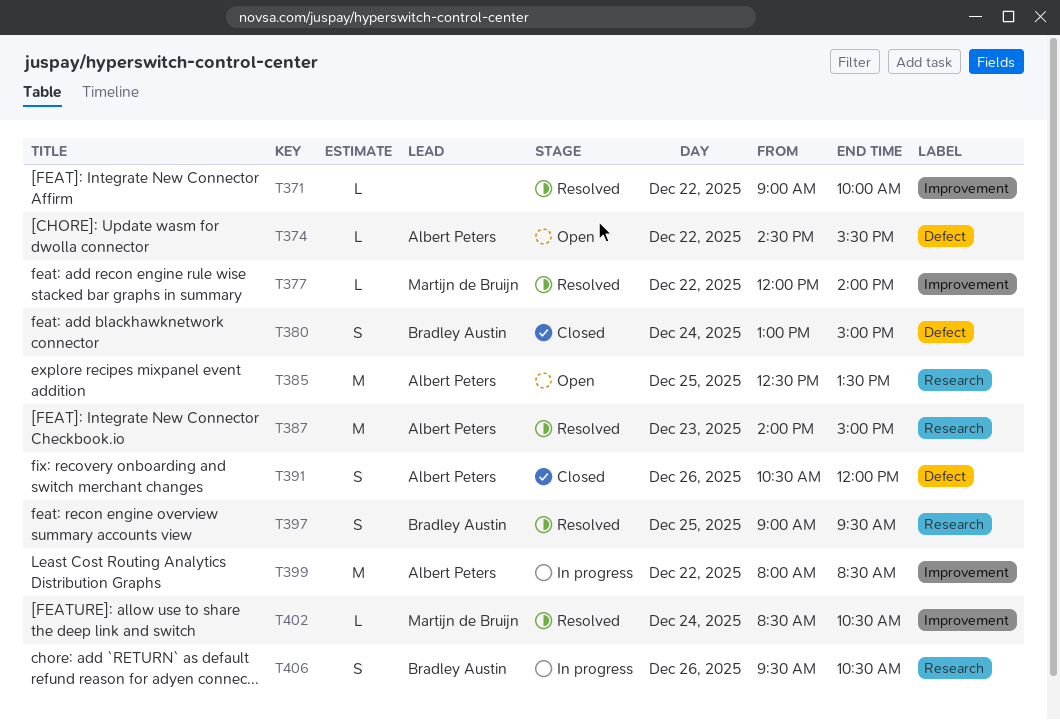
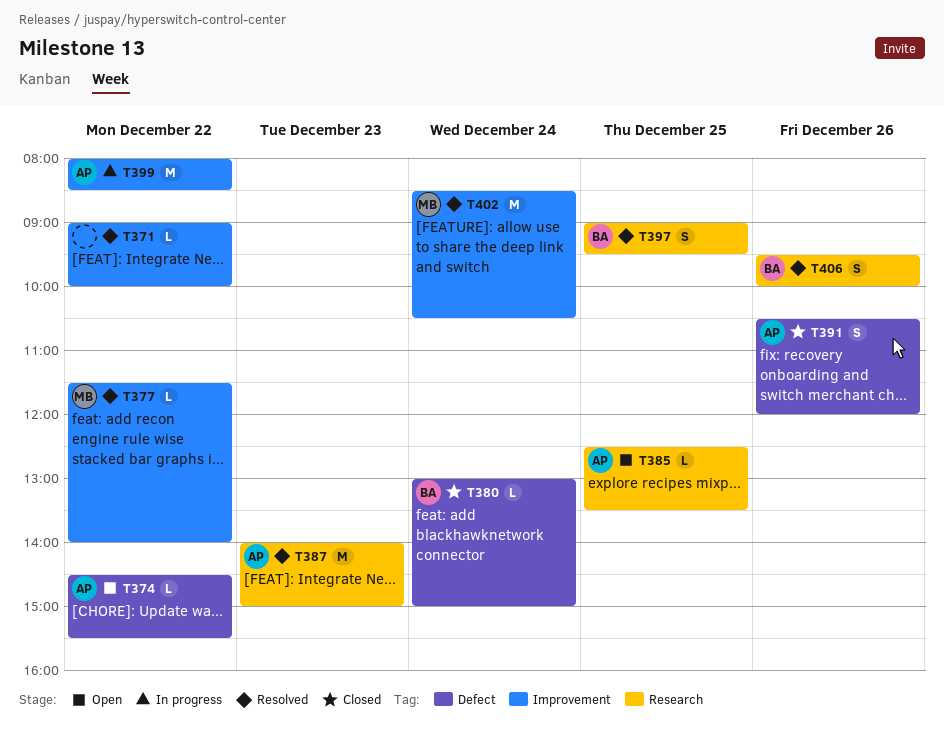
T377, begins: 12:00 -> 11:30
T380, estimate: S -> L
T385, estimate: M -> L
T402, estimate: L -> M
T406, status: In progress -> Resolved
T406, ends: 10:30 -> 10:00

